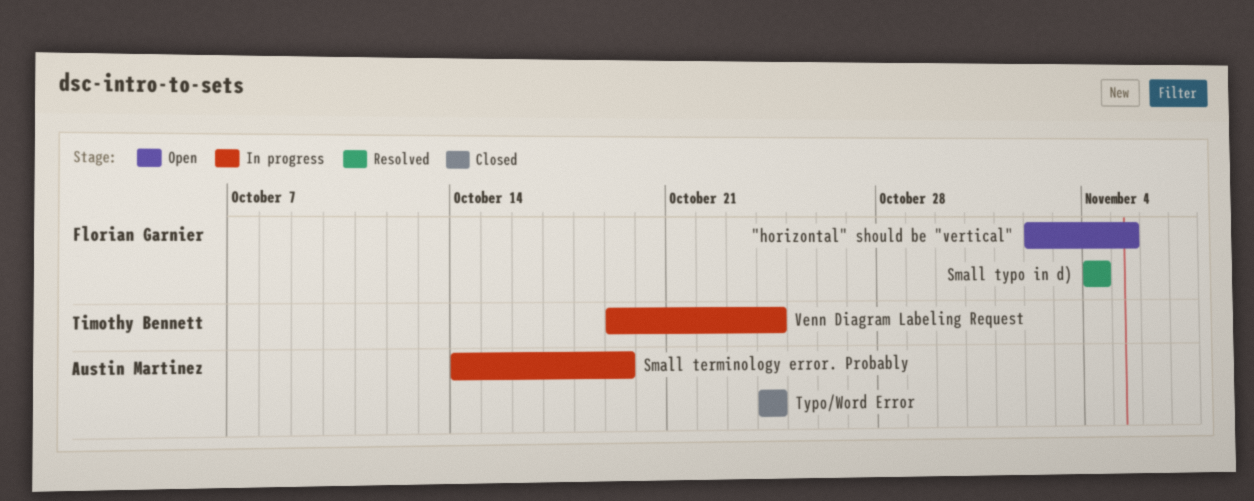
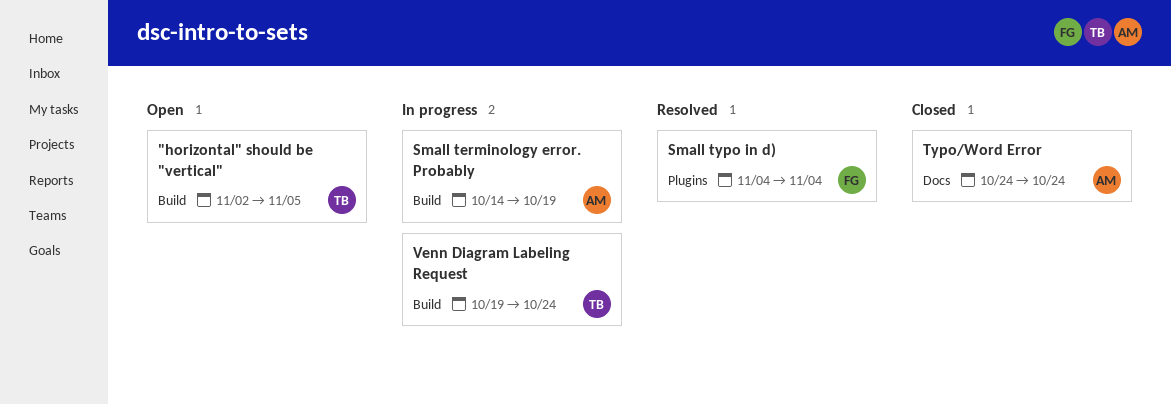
"horizontal" should be "vertical", owner: Florian Garnier -> Timothy Bennett

